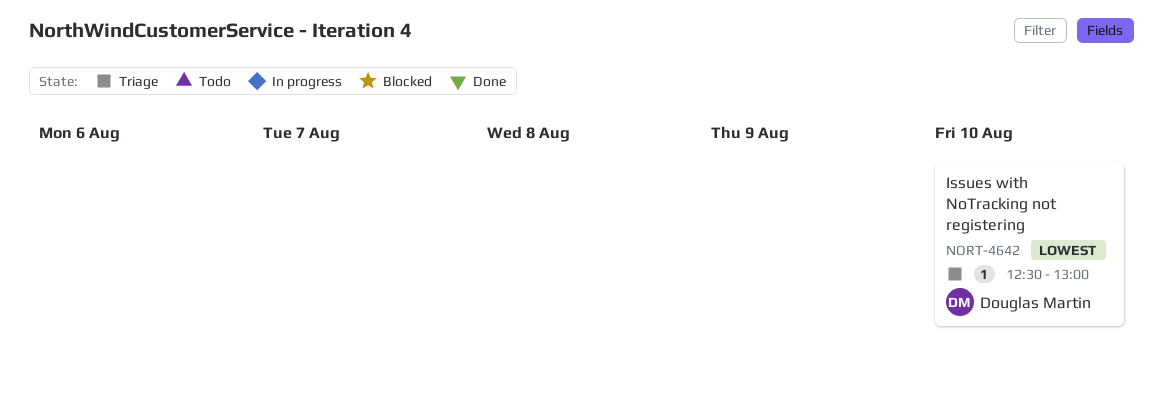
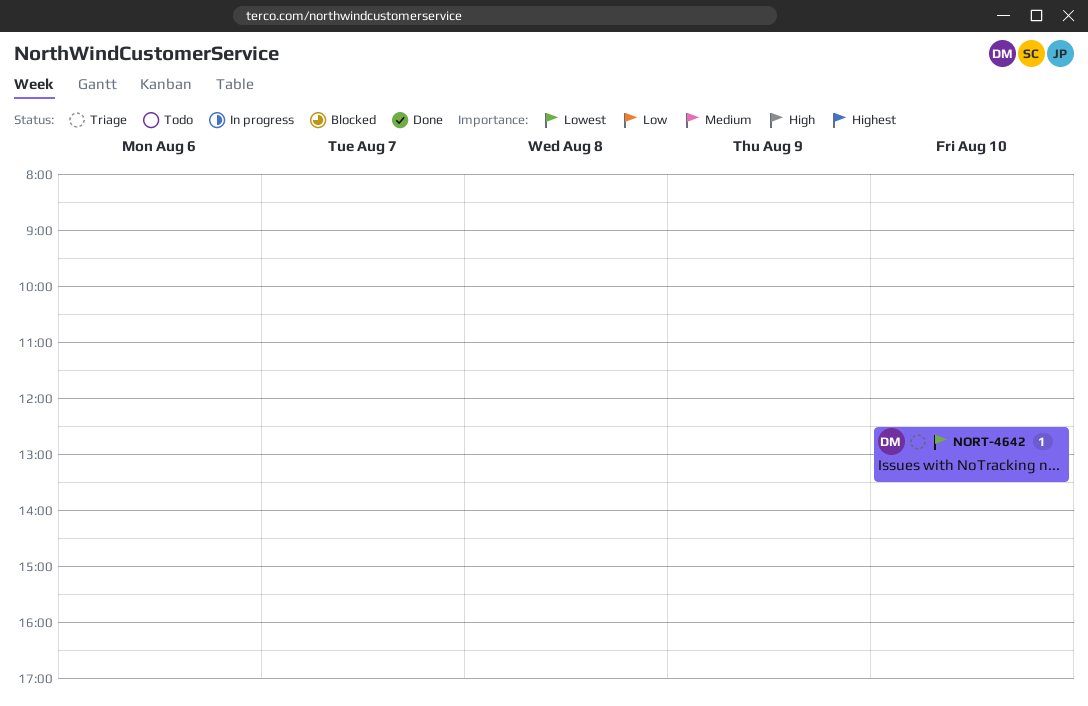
NORT-4642, ends: 13:00 -> 13:30

